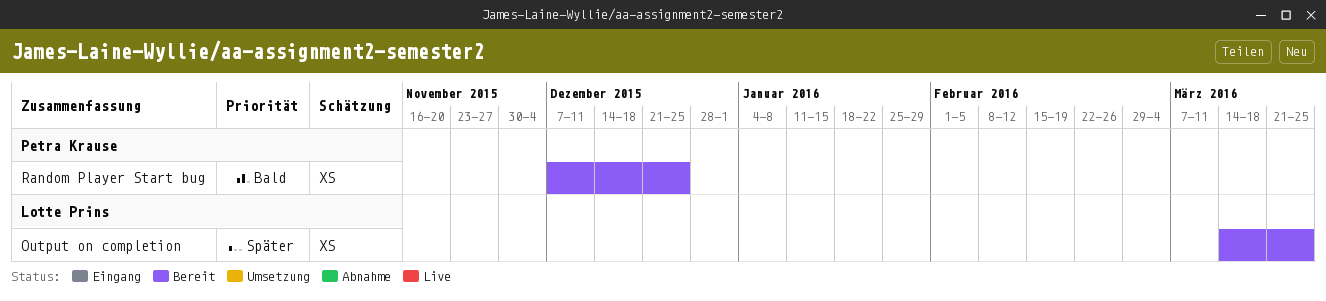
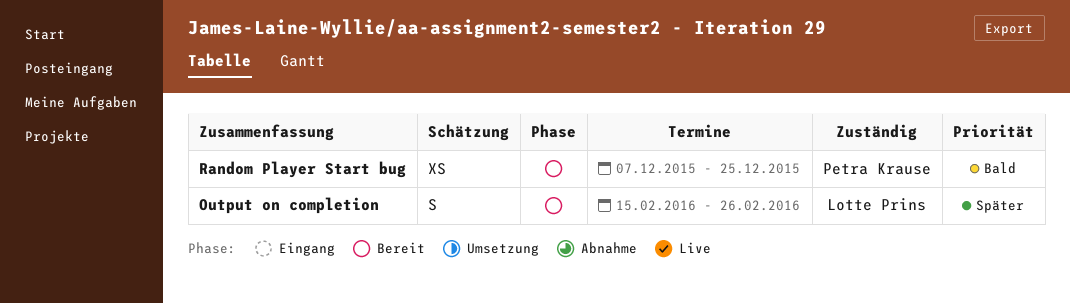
Output on completion, estimate: XS -> S
Output on completion, start: Mar 14 -> Feb 15
Output on completion, due: Mar 25 -> Feb 26

